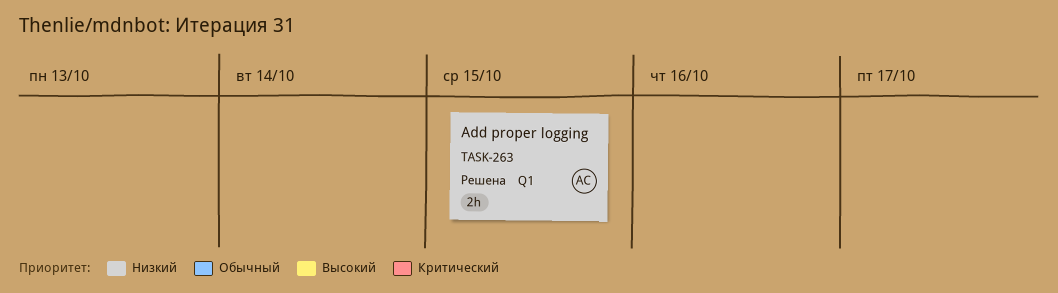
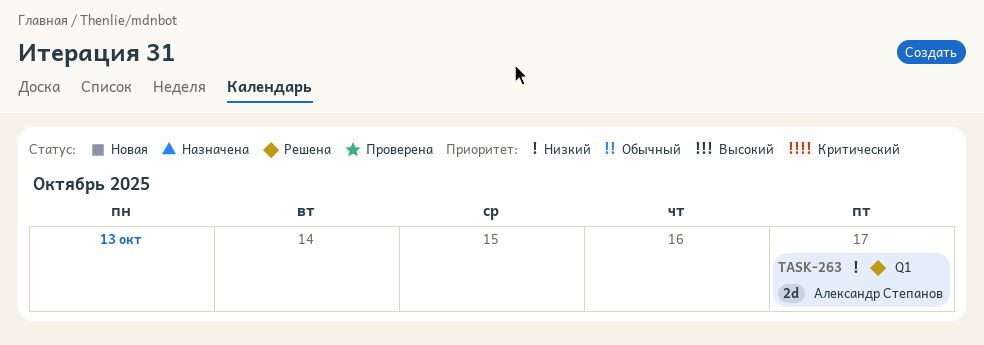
TASK-263, estimate: 2h -> 2d
TASK-263, due: Oct 15 -> Oct 17

